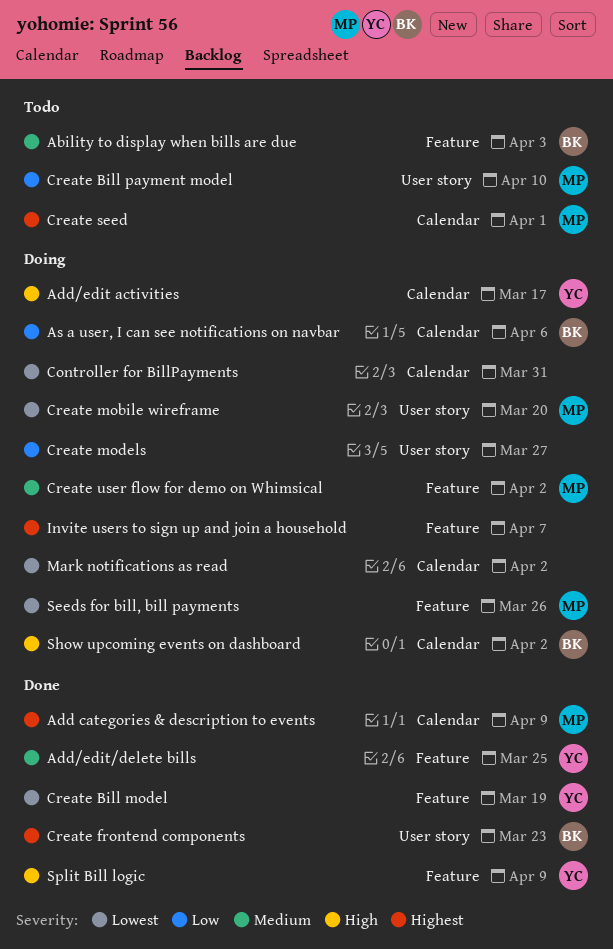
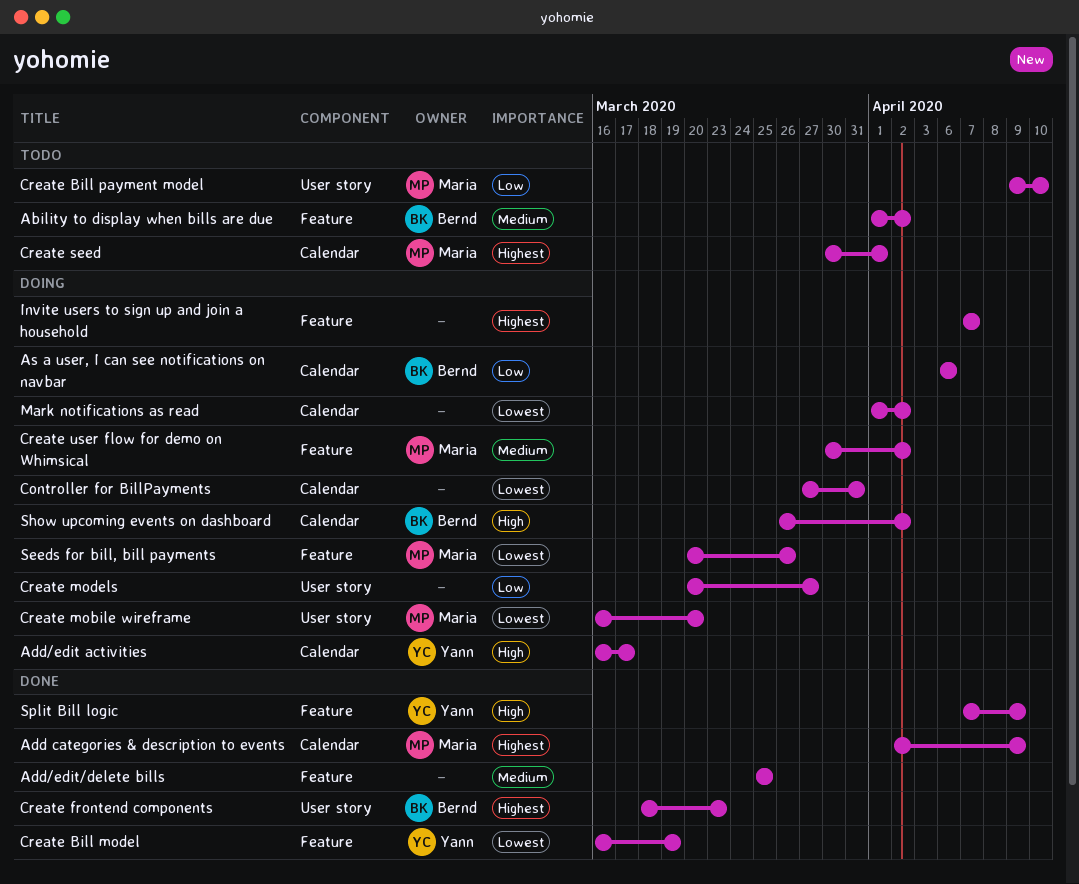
Ability to display when bills are due, due: Apr 3 -> Apr 2
Add/edit/delete bills, owner: Yann -> none

